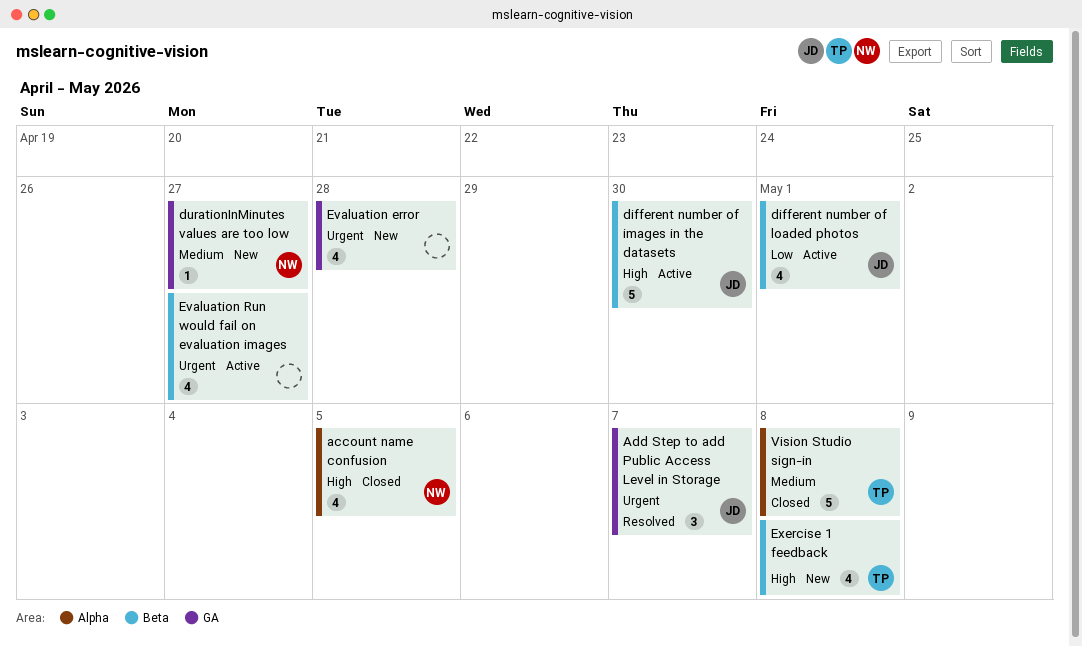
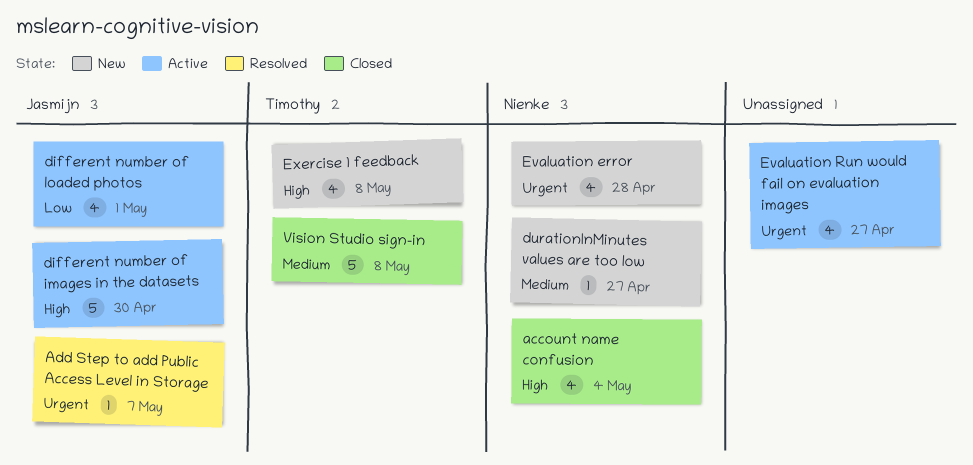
account name confusion, due: May 5 -> May 4
Add Step to add Public Access Level in Storage, estimate: 3 -> 1
Evaluation error, owner: none -> Nienke

